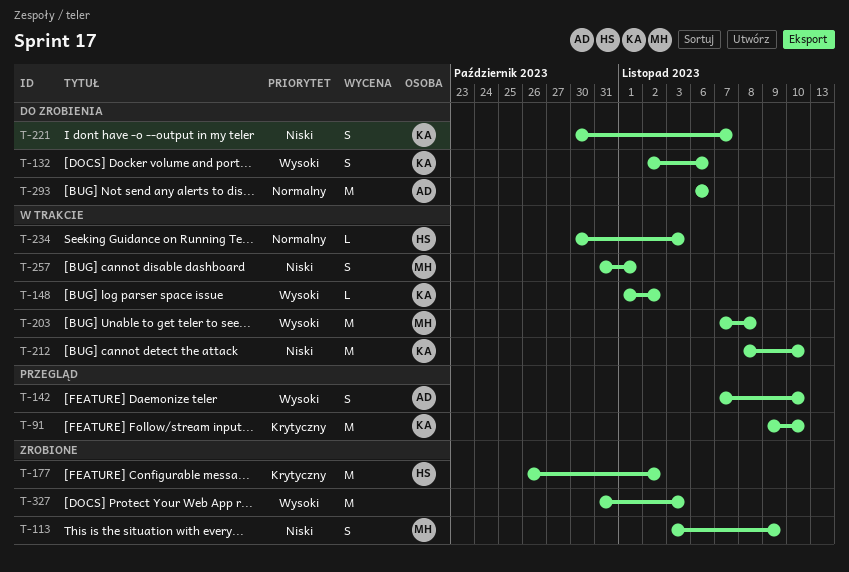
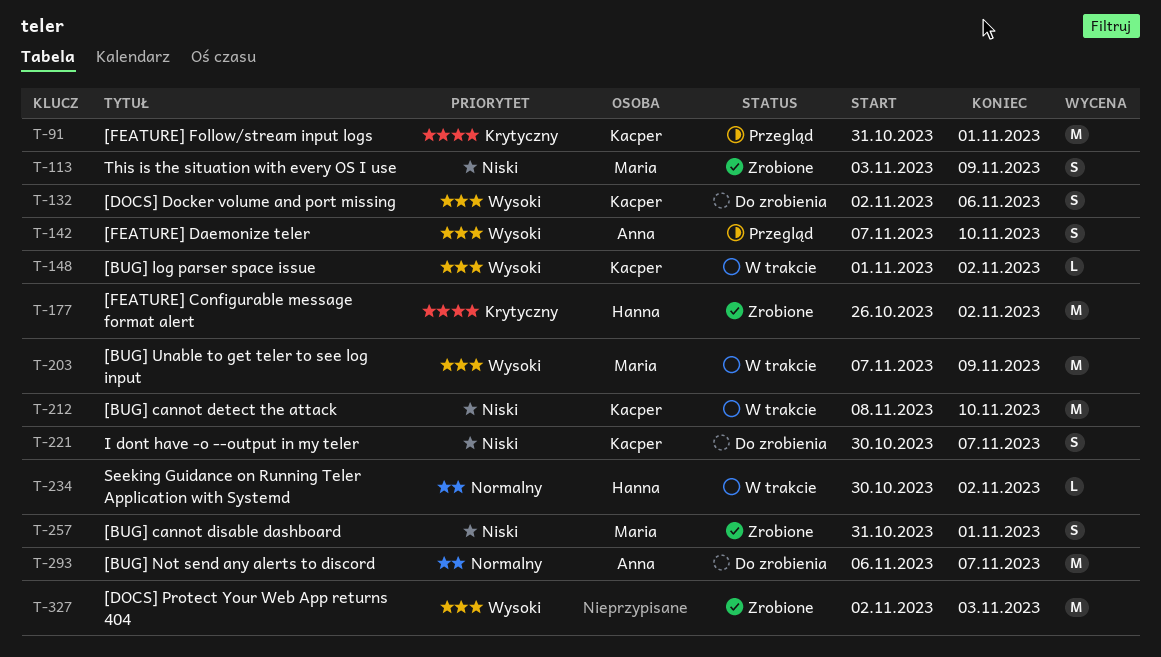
T-91, start: Nov 9 -> Oct 31
T-91, due: Nov 10 -> Nov 1
T-203, due: Nov 8 -> Nov 9
T-234, due: Nov 3 -> Nov 2
T-257, status: W trakcie -> Zrobione
T-293, due: Nov 6 -> Nov 7
T-327, start: Oct 31 -> Nov 2

